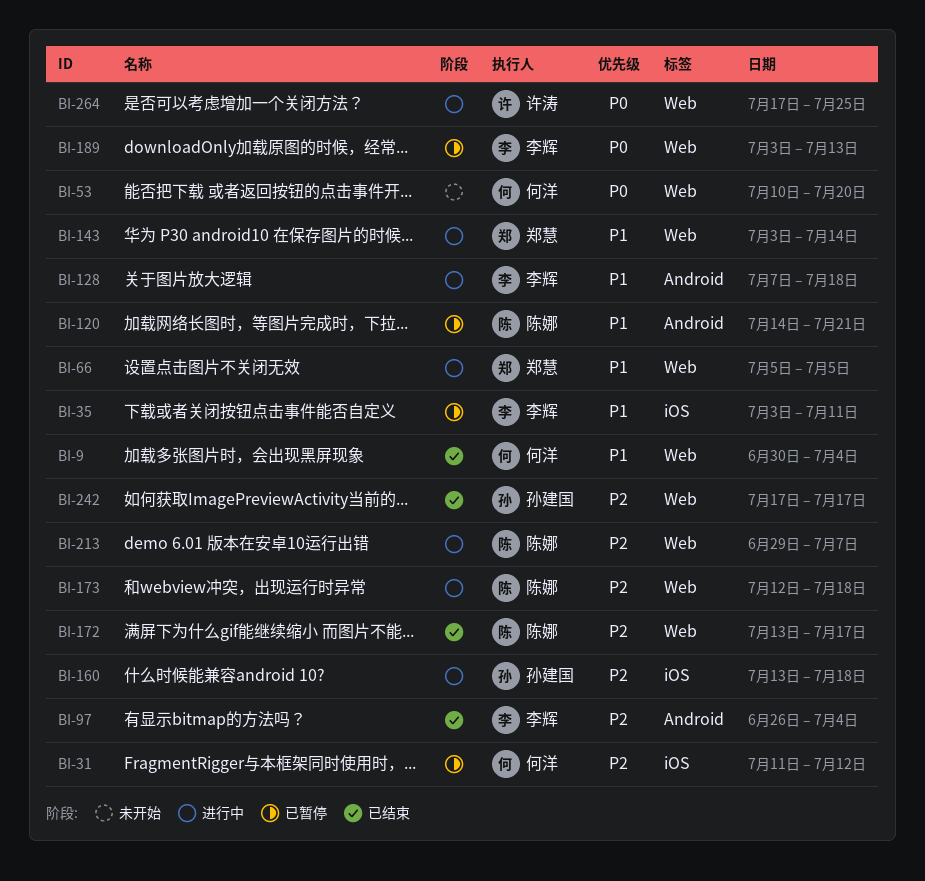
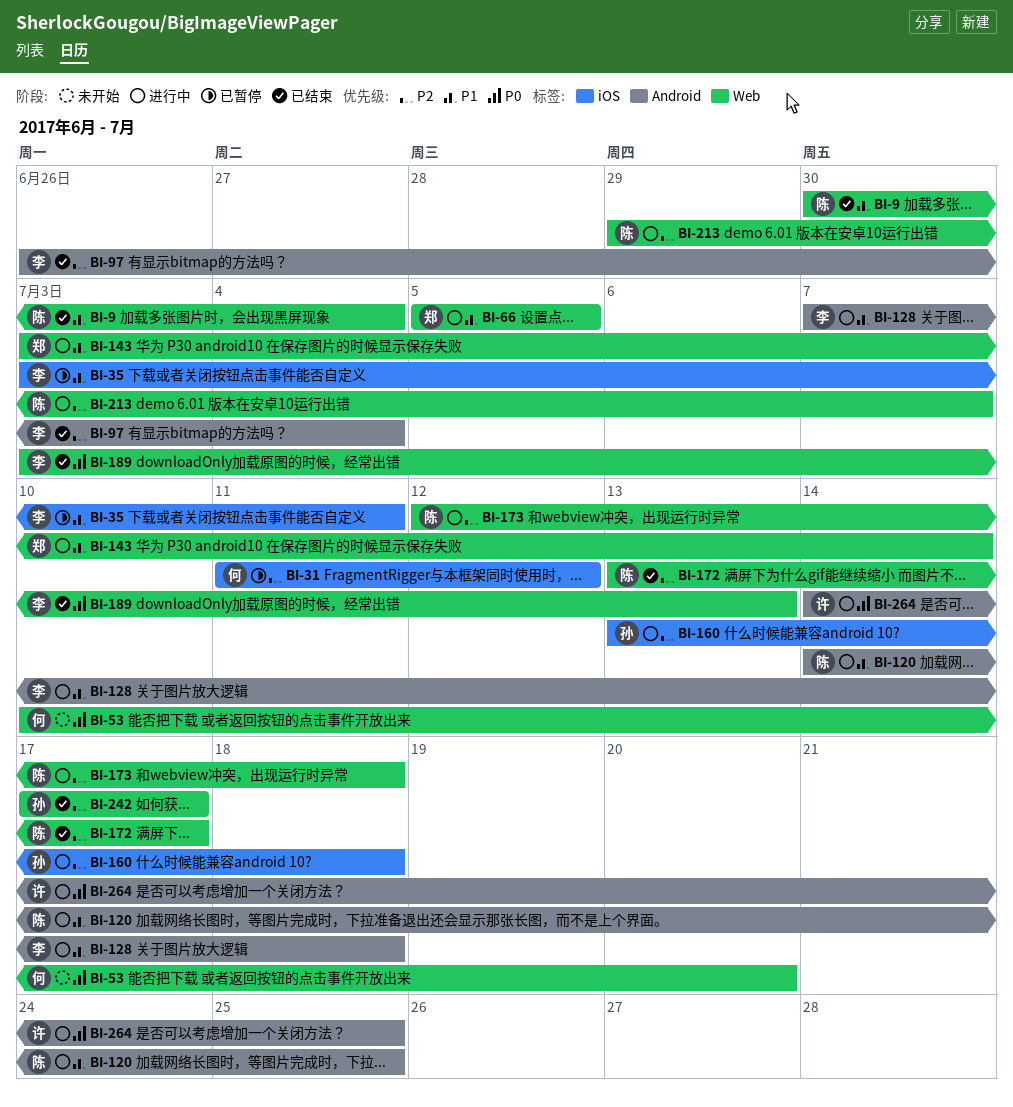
BI-9, owner: 何洋 -> 陈娜
BI-120, status: 已暂停 -> 进行中
BI-120, due: Jul 21 -> Jul 25
BI-189, status: 已暂停 -> 已结束
BI-264, label: Web -> Android
BI-264, start: Jul 17 -> Jul 14

